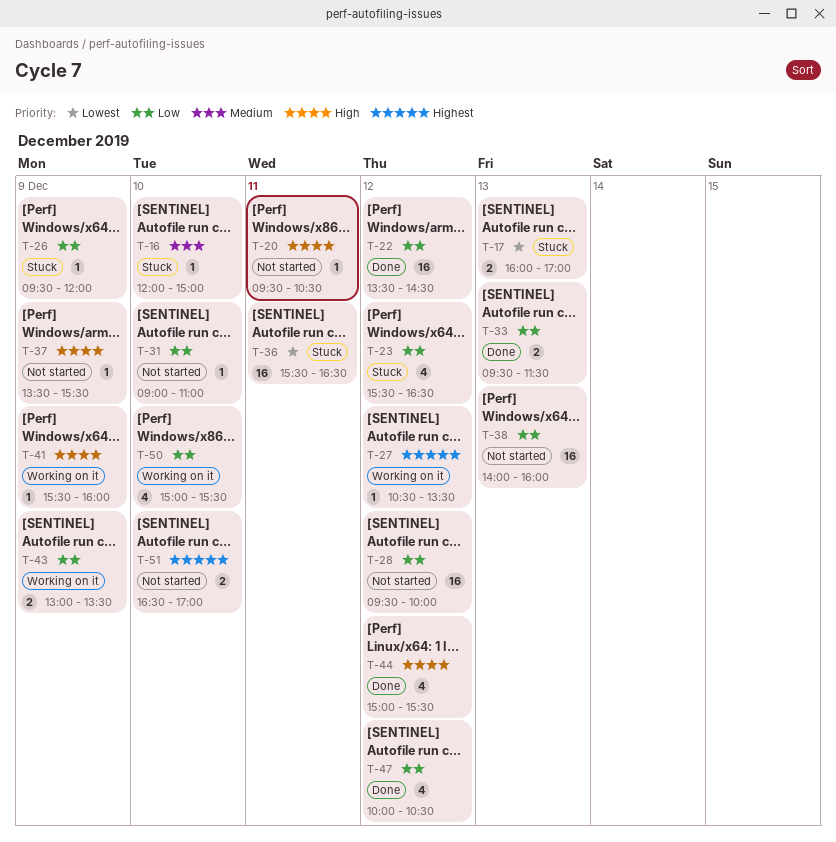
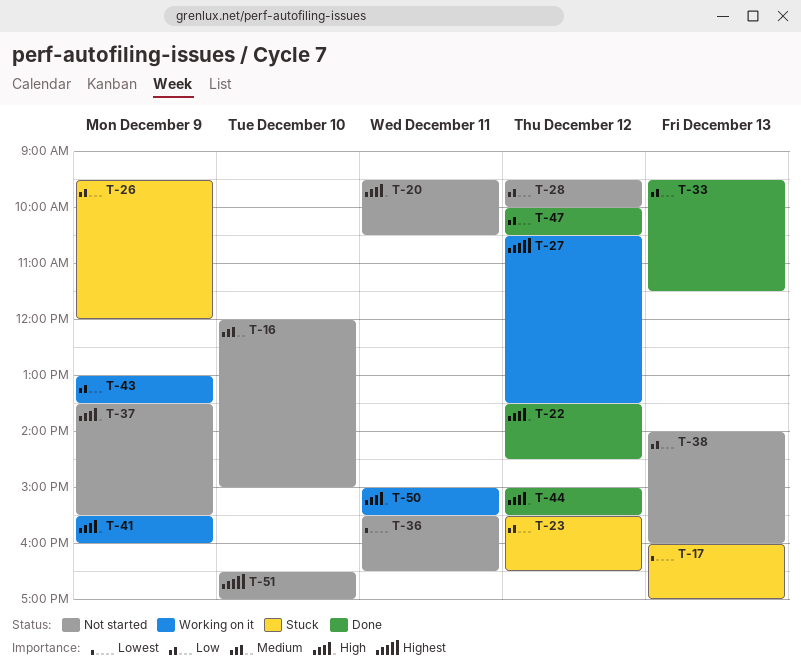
T-16, status: Stuck -> Not started
T-22, priority: Low -> High
T-31: present -> none
T-36, status: Stuck -> Not started
T-50, priority: Low -> High
T-50, day: Dec 10 -> Dec 11

